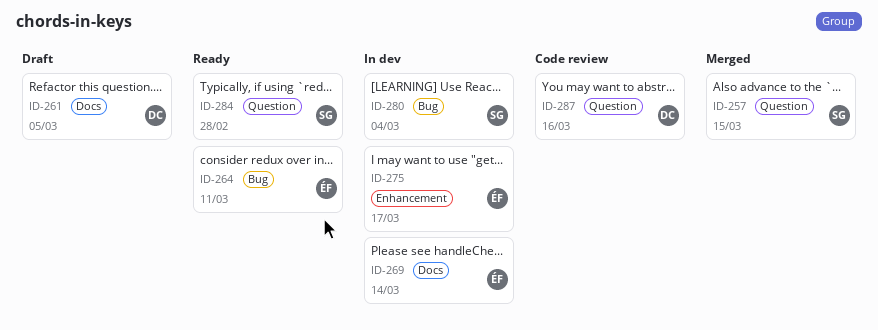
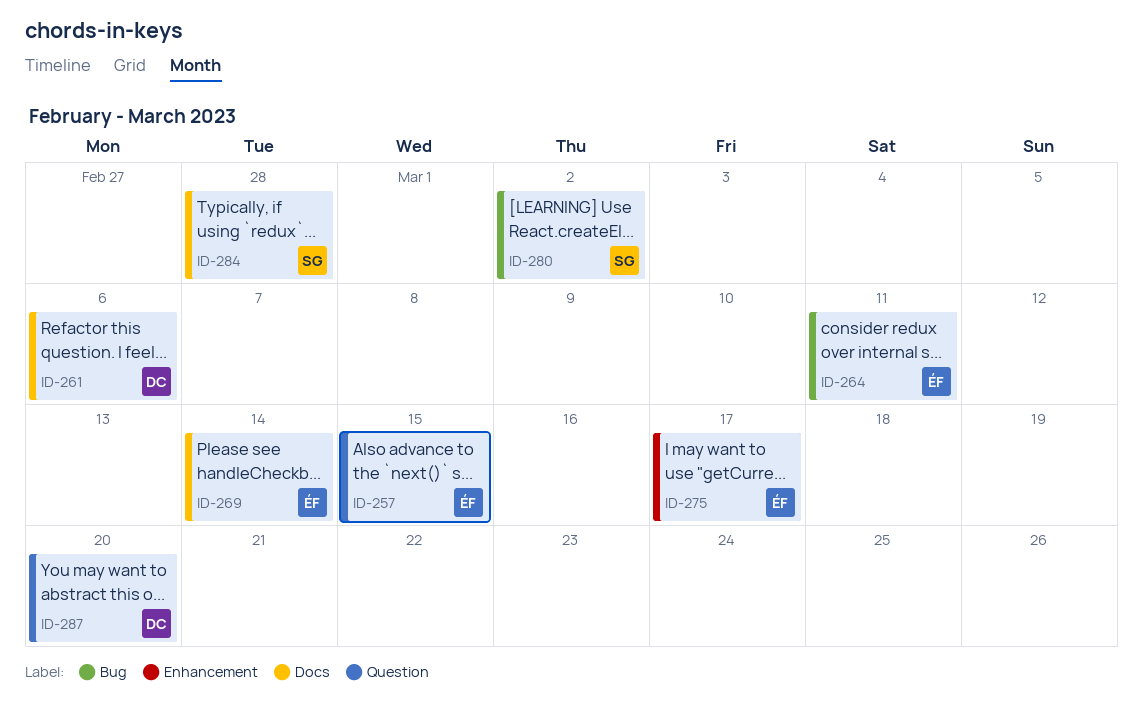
ID-257, owner: SG -> ÉF
ID-261, due: Mar 5 -> Mar 6
ID-280, due: Mar 4 -> Mar 2
ID-284, label: Question -> Docs
ID-287, due: Mar 16 -> Mar 20

